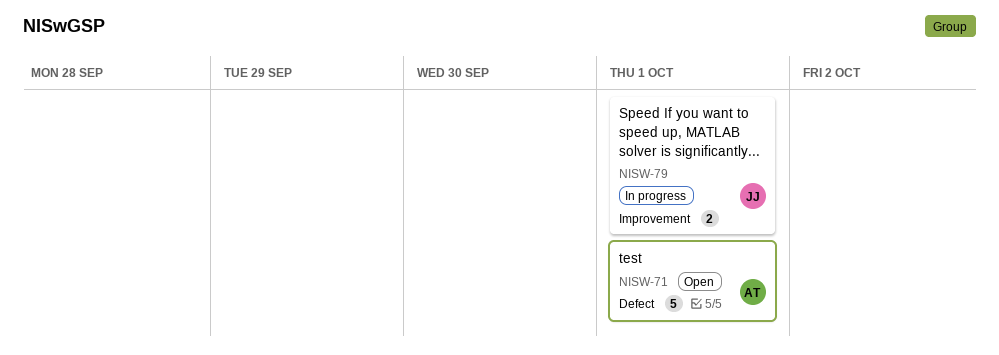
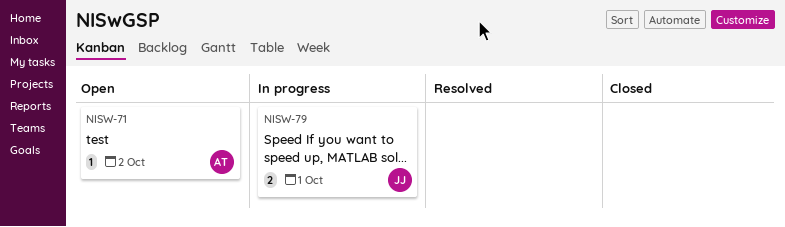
NISW-71, estimate: 5 -> 1
NISW-71, due: Oct 1 -> Oct 2

